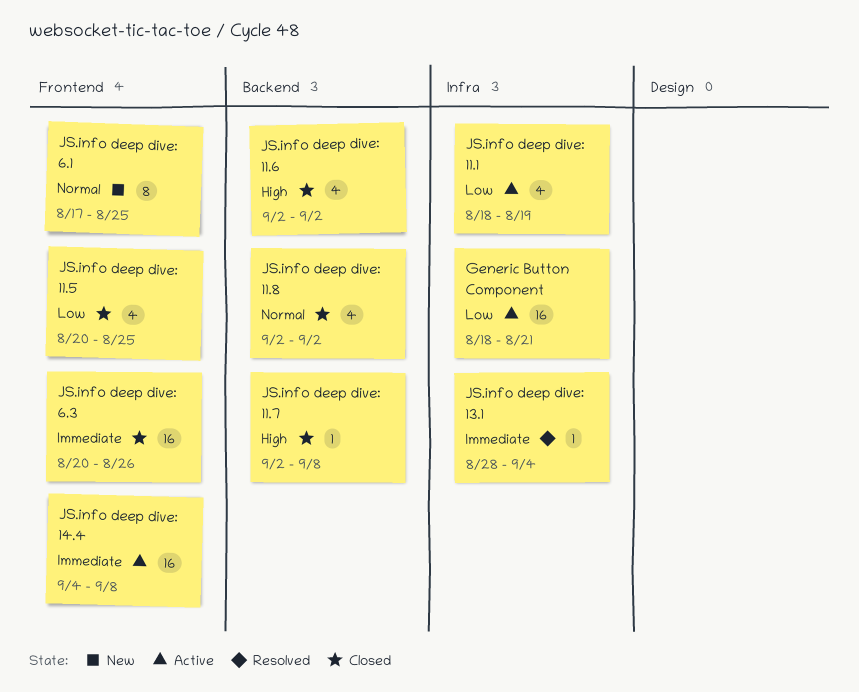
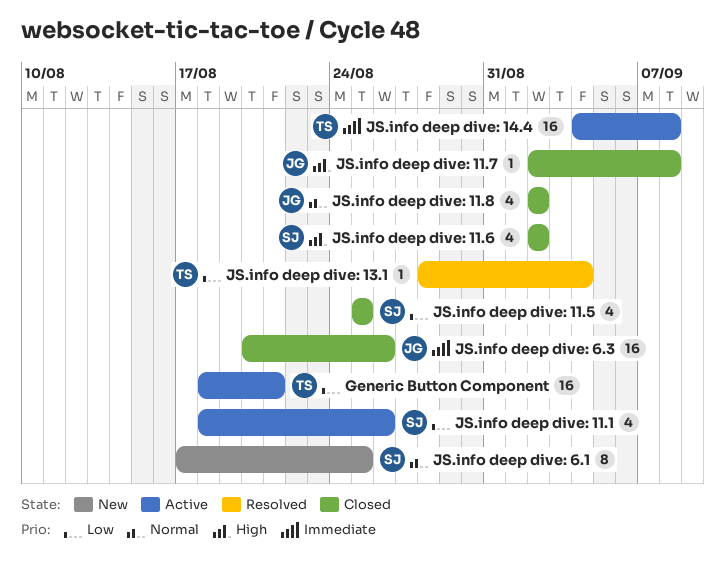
JS.info deep dive: 11.1, due: Aug 19 -> Aug 26
JS.info deep dive: 11.5, start: Aug 20 -> Aug 25
JS.info deep dive: 13.1, priority: Immediate -> Low

